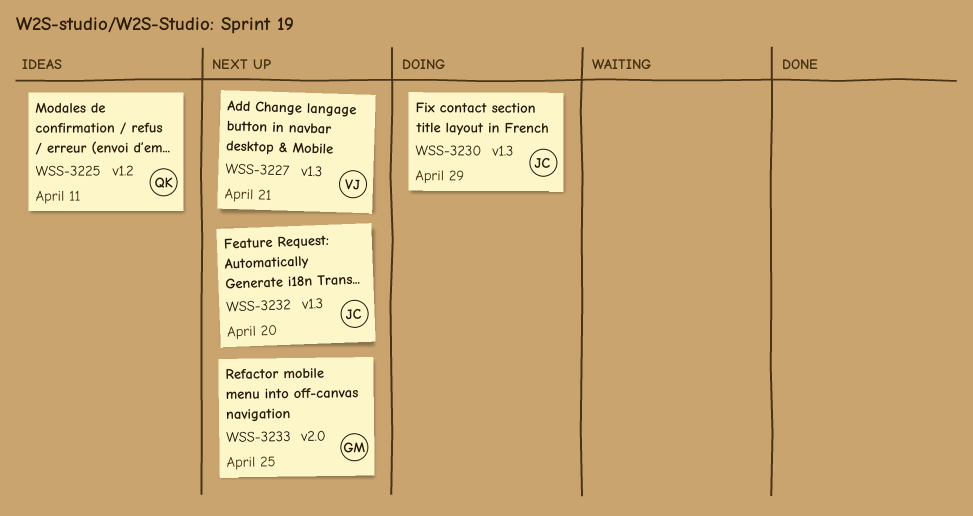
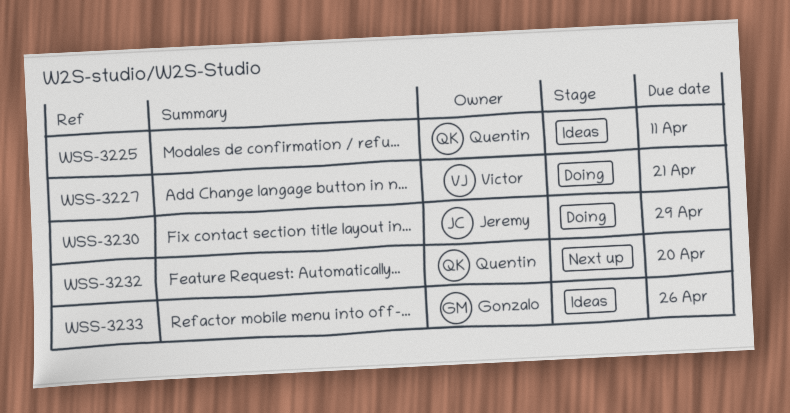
WSS-3227, status: Next up -> Doing
WSS-3232, owner: Jeremy -> Quentin
WSS-3233, status: Next up -> Ideas
WSS-3233, due: Apr 25 -> Apr 26

